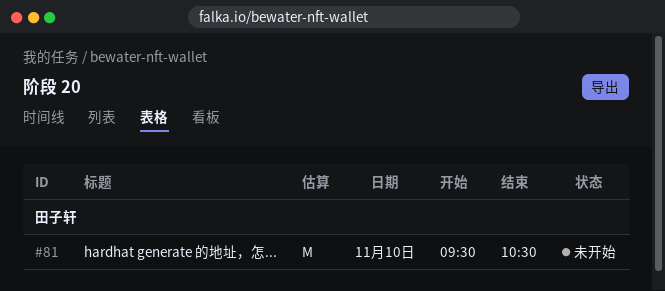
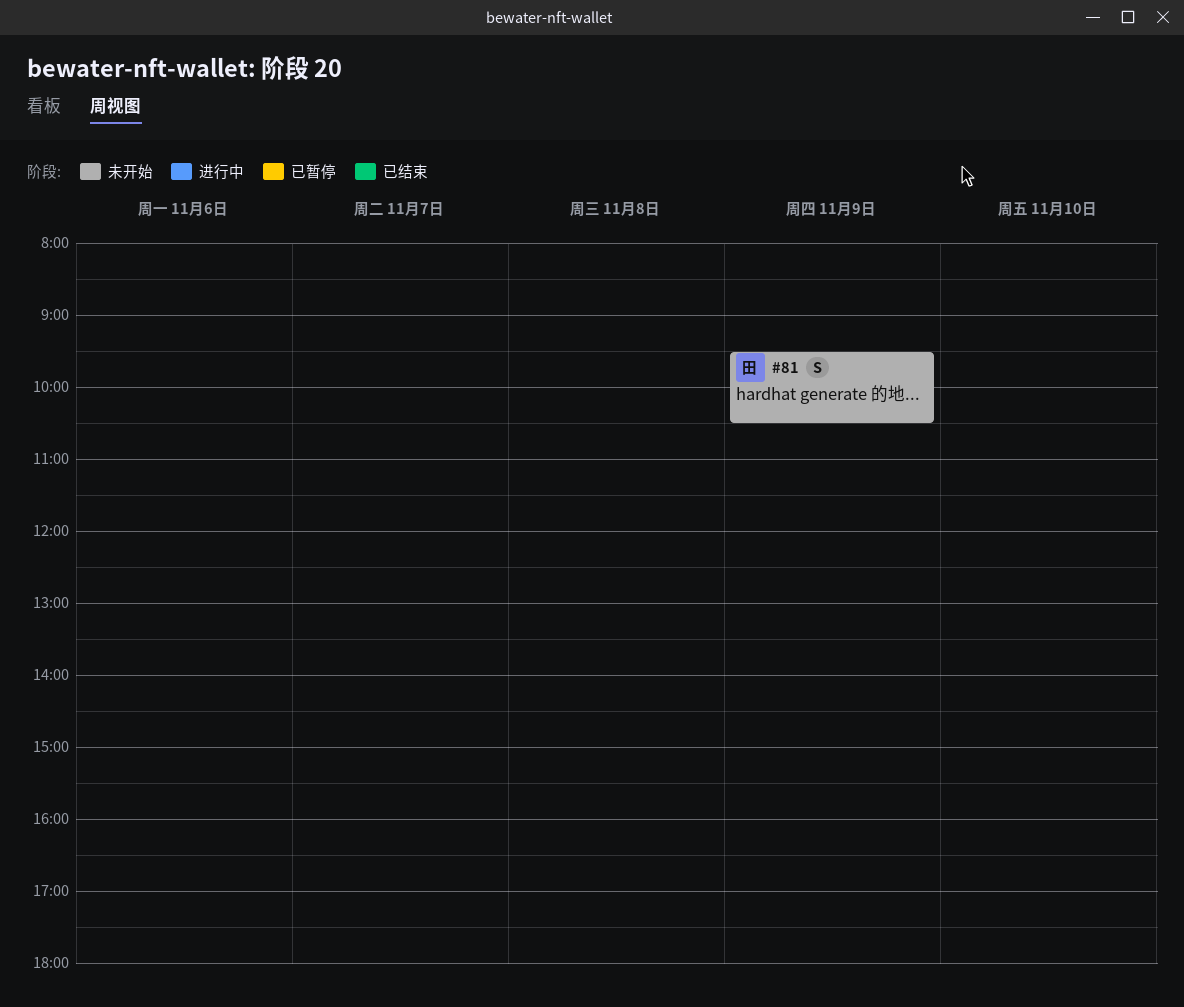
#81, estimate: M -> S
#81, day: Nov 10 -> Nov 9

